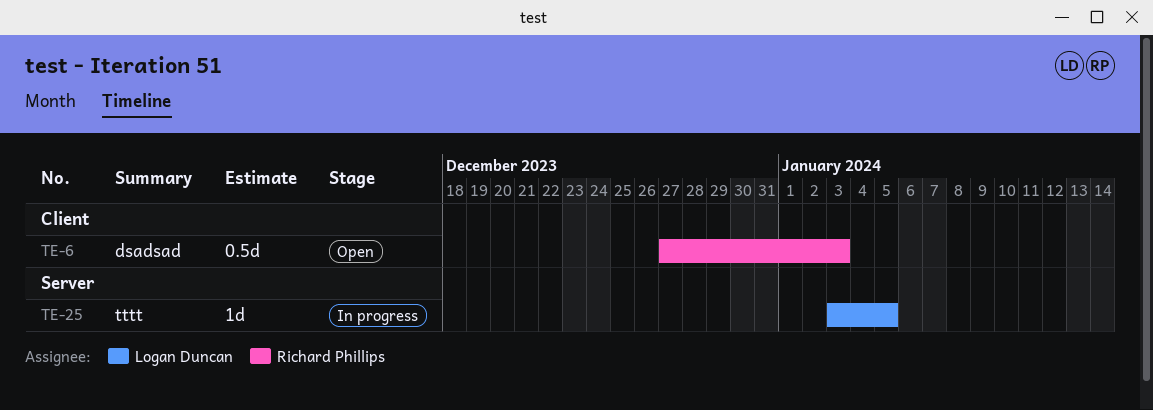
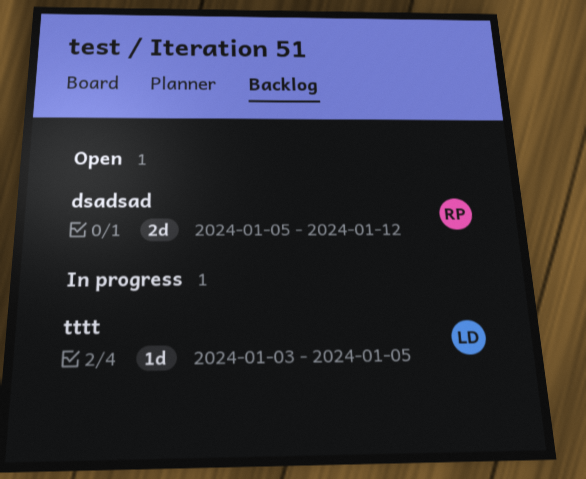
dsadsad, estimate: 0.5d -> 2d
dsadsad, start: Dec 27 -> Jan 5
dsadsad, due: Jan 3 -> Jan 12

